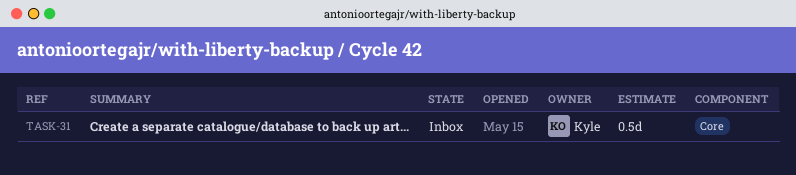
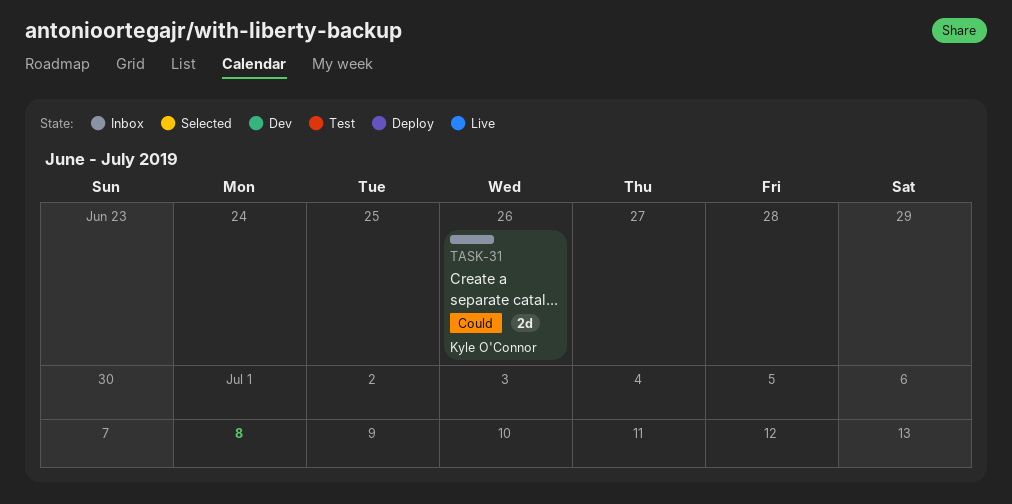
TASK-31, estimate: 0.5d -> 2d

